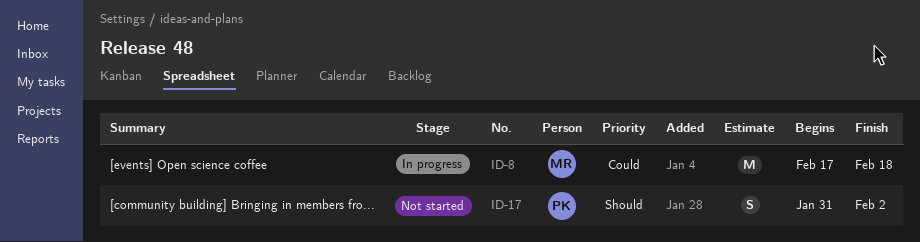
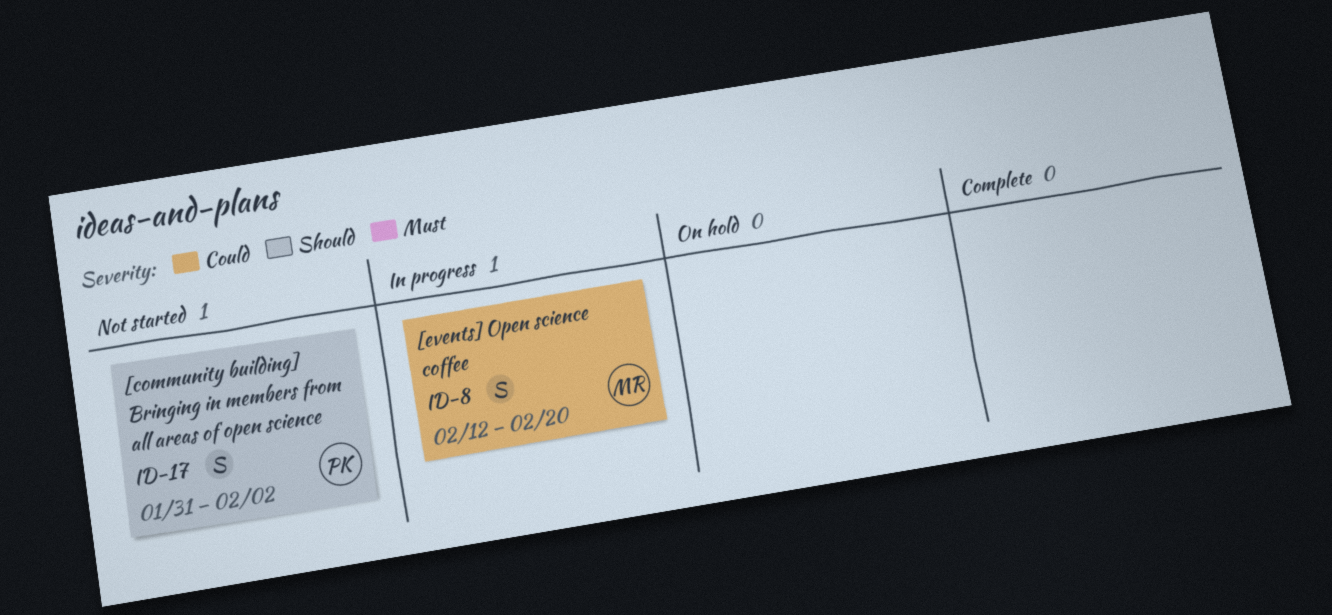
ID-8, estimate: M -> S
ID-8, start: Feb 17 -> Feb 12
ID-8, due: Feb 18 -> Feb 20

